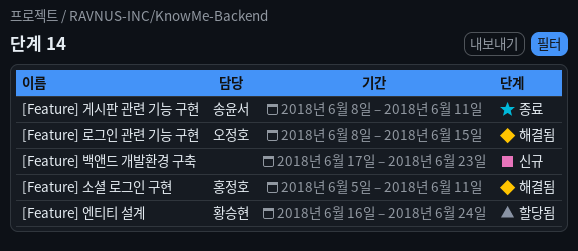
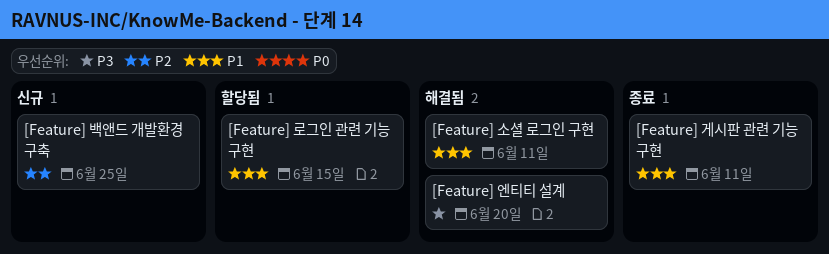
[Feature] 로그인 관련 기능 구현, status: 해결됨 -> 할당됨
[Feature] 백앤드 개발환경 구축, due: Jun 23 -> Jun 25
[Feature] 엔티티 설계, status: 할당됨 -> 해결됨
[Feature] 엔티티 설계, due: Jun 24 -> Jun 20

